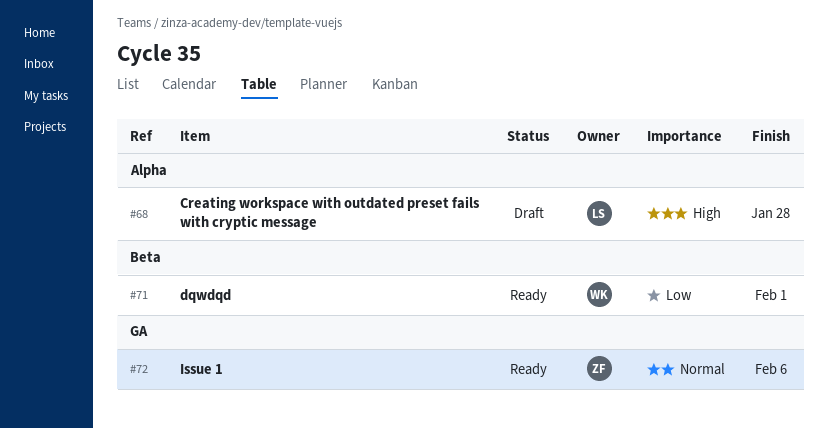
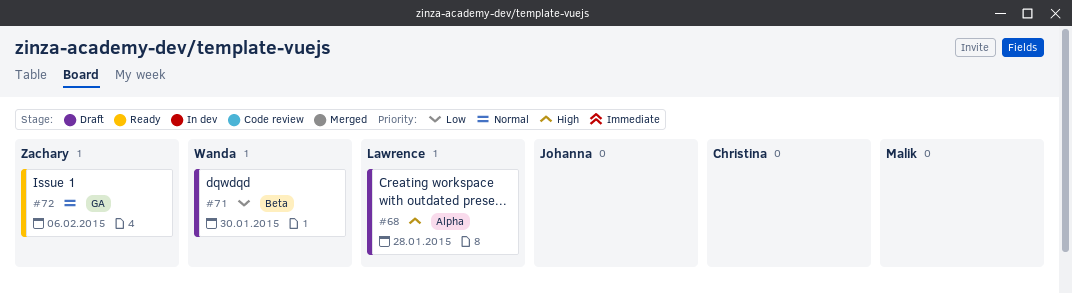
#71, status: Ready -> Draft
#71, due: Feb 1 -> Jan 30

